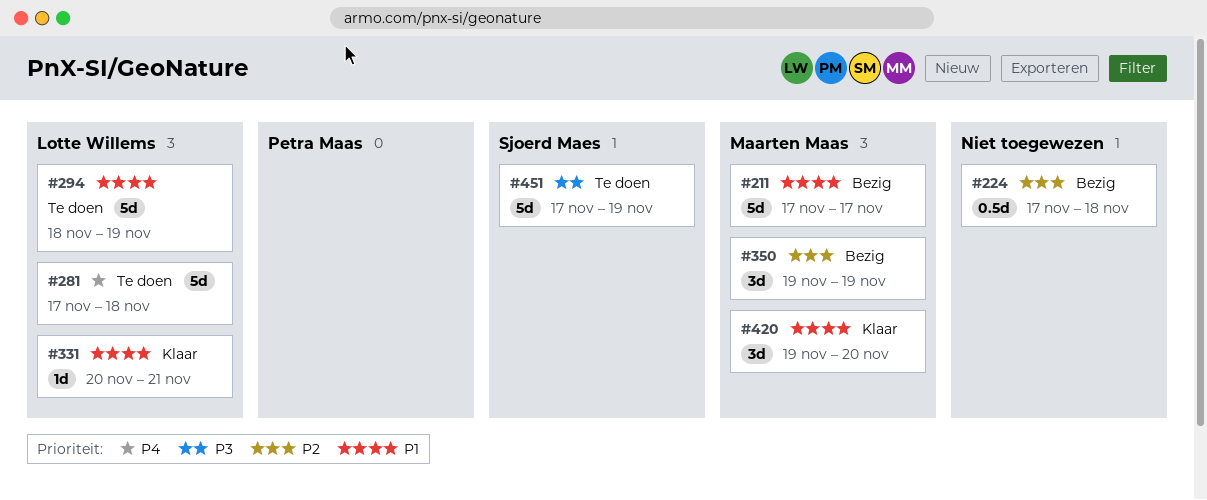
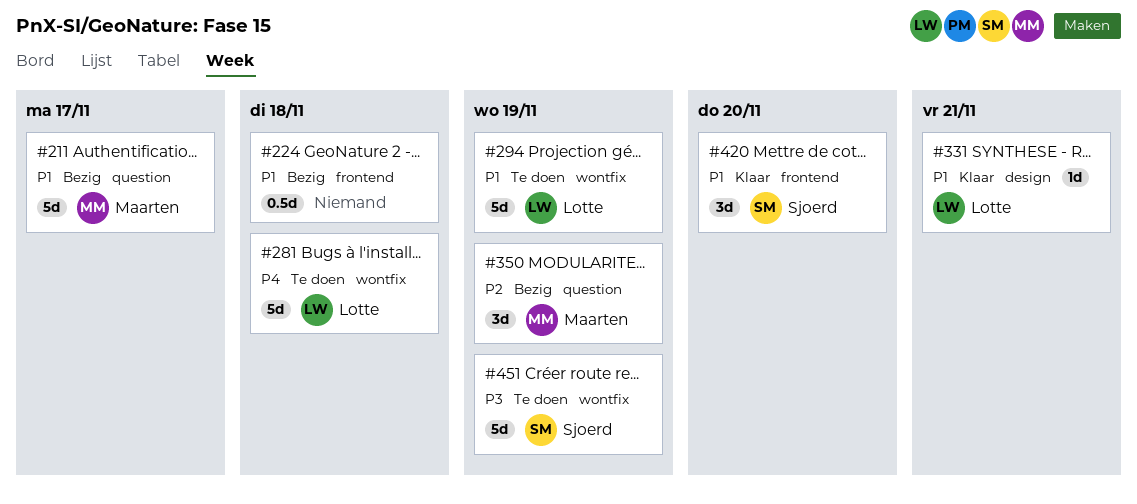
#224, priority: P2 -> P1
#420, owner: Maarten Maas -> Sjoerd Maes

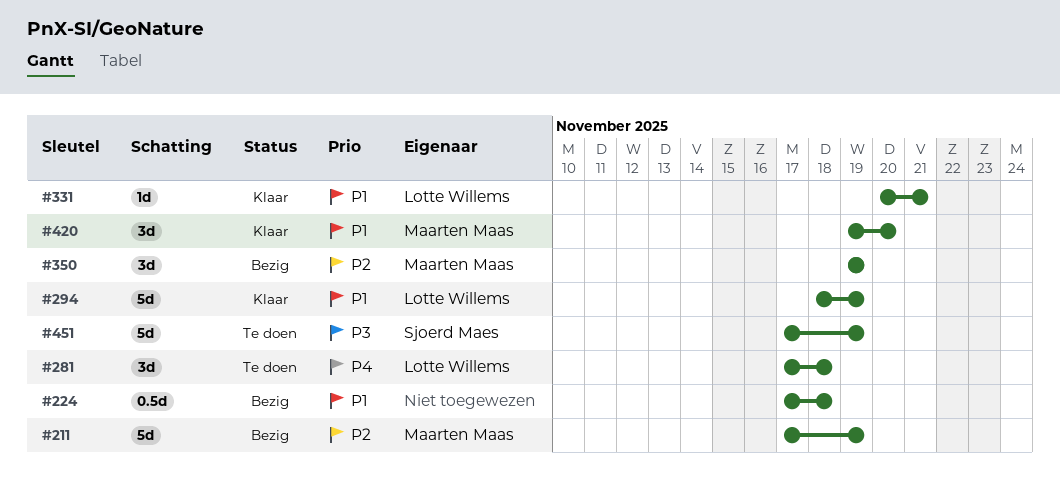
#211, priority: P1 -> P2
#211, due: Nov 17 -> Nov 19
#281, estimate: 5d -> 3d
#294, status: Te doen -> Klaar
#420, owner: Sjoerd Maes -> Maarten Maas

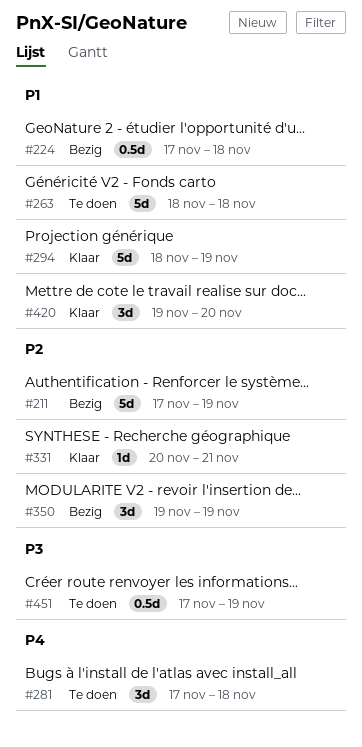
#263: none -> present
#331, priority: P1 -> P2
#451, estimate: 5d -> 0.5d

